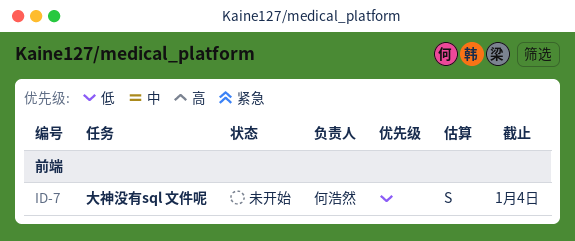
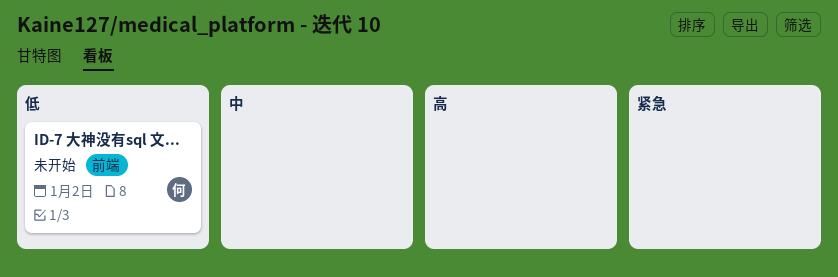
ID-7, due: Jan 4 -> Jan 2

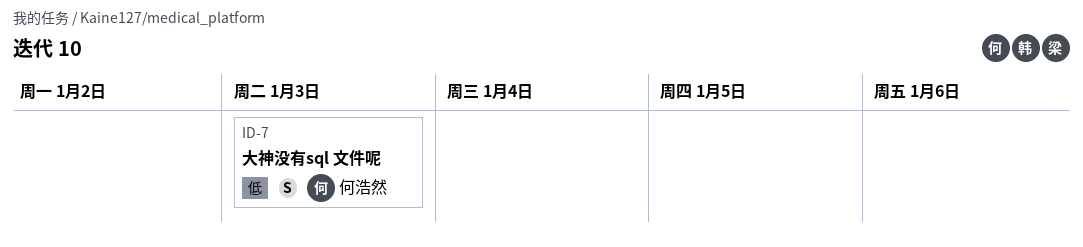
ID-7, due: Jan 2 -> Jan 3

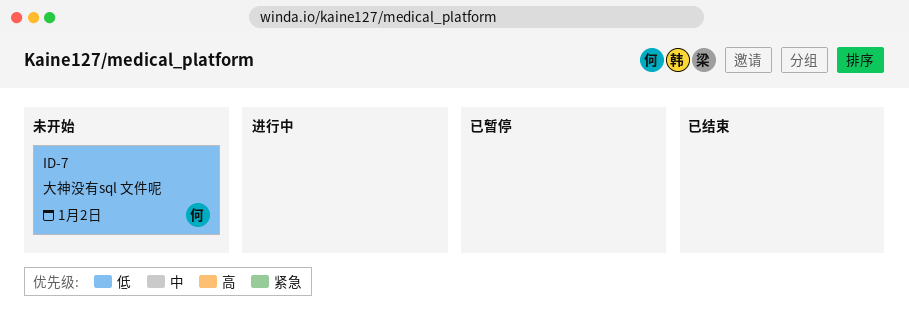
ID-7, due: Jan 3 -> Jan 2

